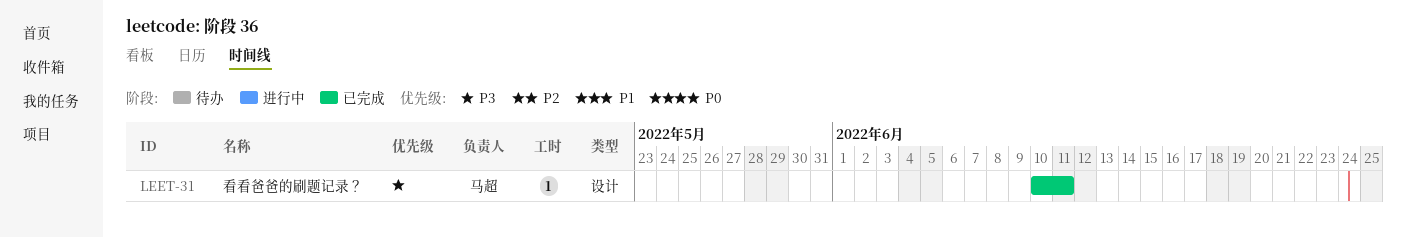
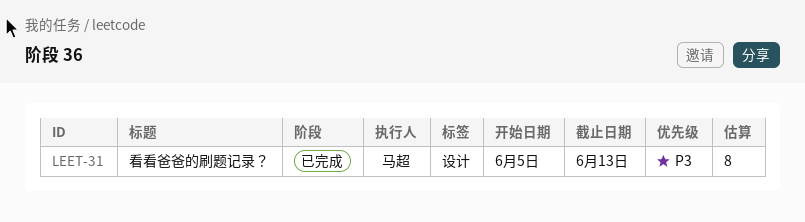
LEET-31, estimate: 1 -> 8
LEET-31, start: Jun 10 -> Jun 5
LEET-31, due: Jun 11 -> Jun 13

